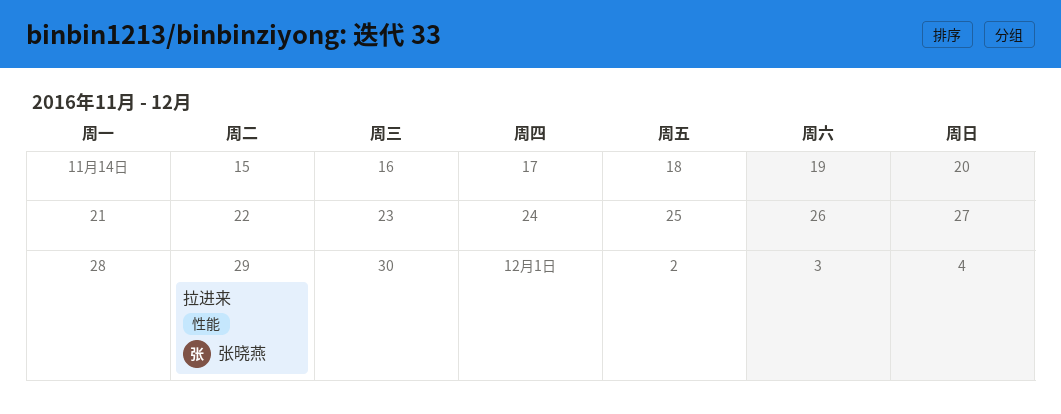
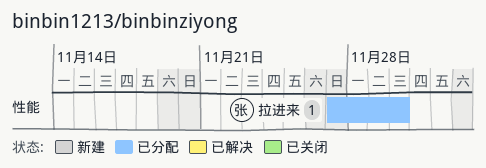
拉进来, due: Nov 29 -> Nov 30

